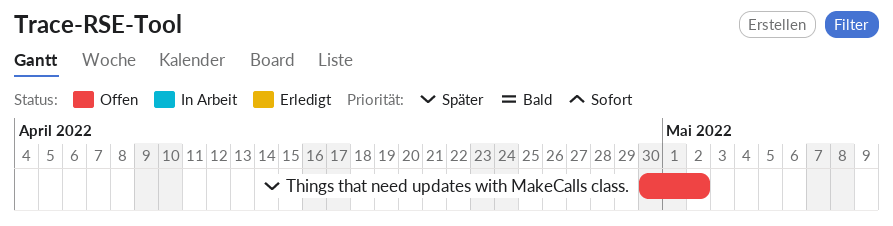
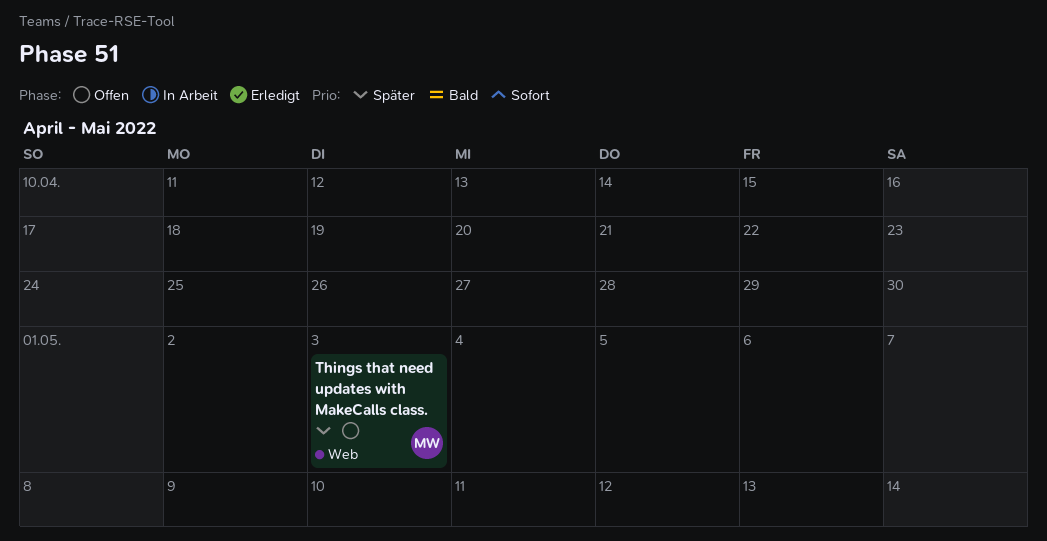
Things that need updates with MakeCalls class., due: May 2 -> May 3

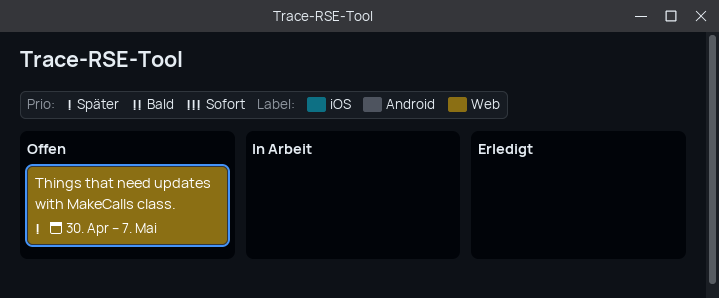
Things that need updates with MakeCalls class., due: May 3 -> May 7

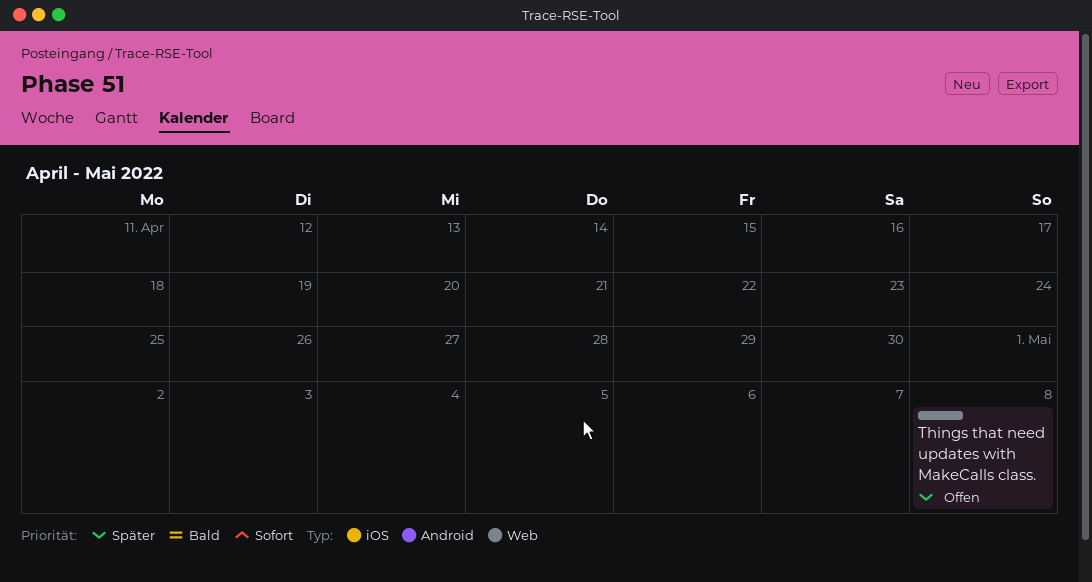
Things that need updates with MakeCalls class., due: May 7 -> May 8

